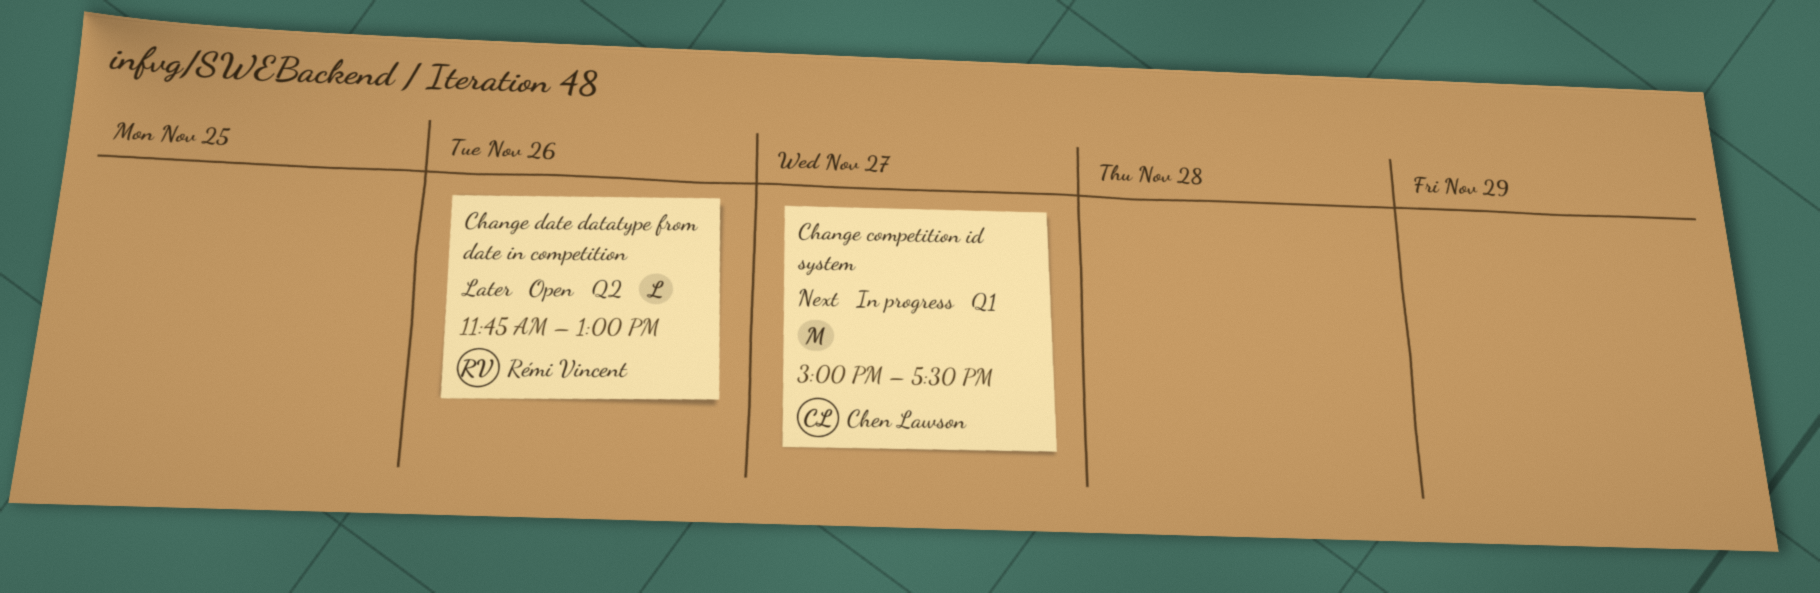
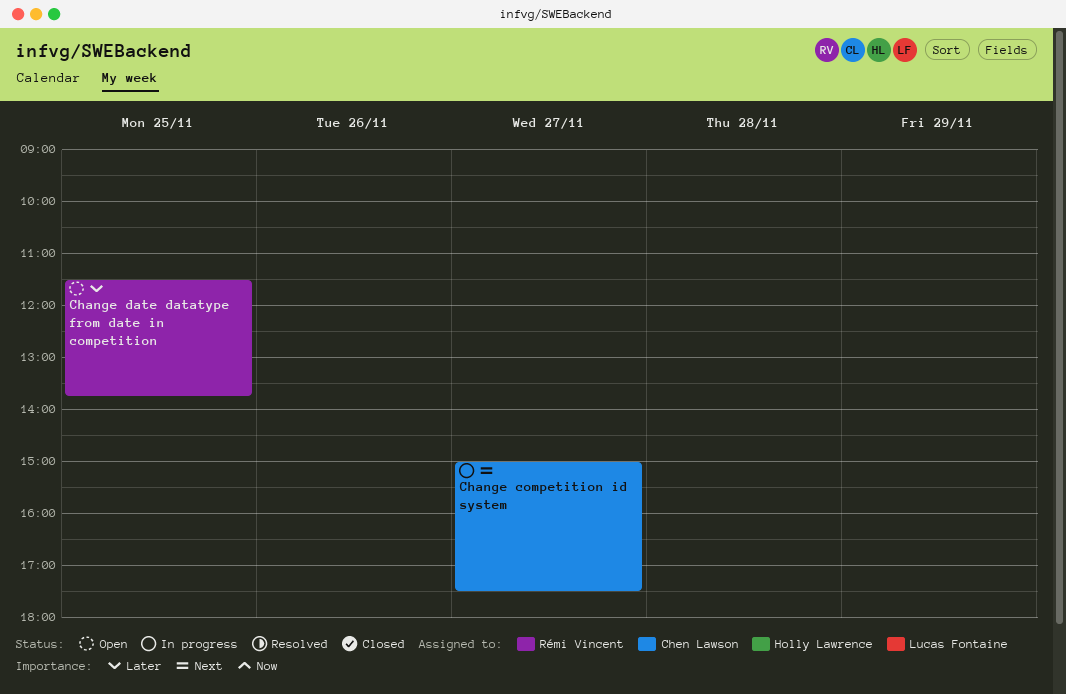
Change date datatype from date in competition, day: Nov 26 -> Nov 25
Change date datatype from date in competition, begins: 11:45 -> 11:30
Change date datatype from date in competition, ends: 13:00 -> 13:45

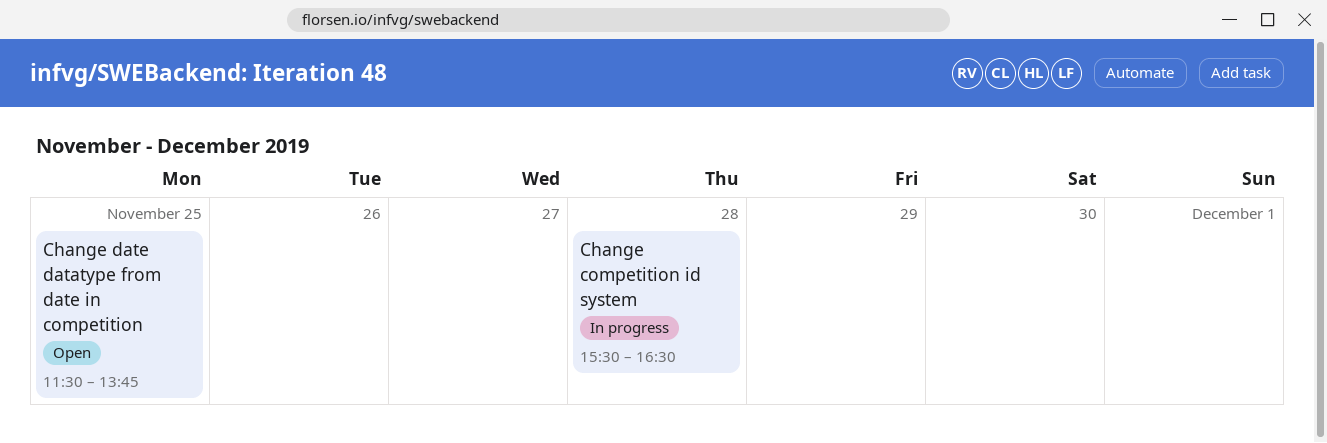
Change competition id system, day: Nov 27 -> Nov 28
Change competition id system, begins: 15:00 -> 15:30
Change competition id system, ends: 17:30 -> 16:30

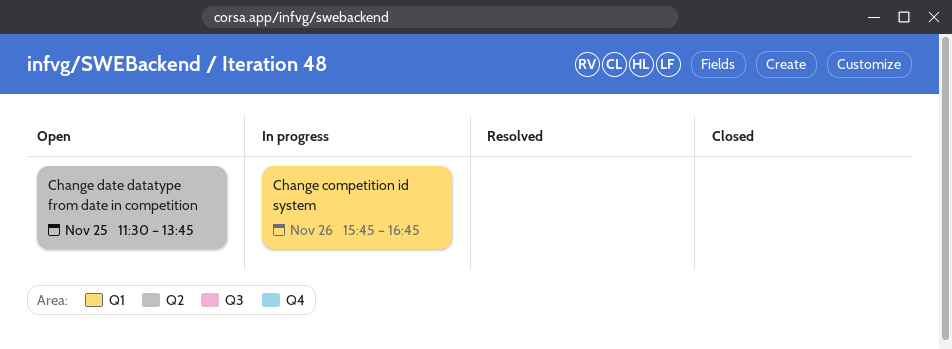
Change competition id system, day: Nov 28 -> Nov 26
Change competition id system, begins: 15:30 -> 15:45
Change competition id system, ends: 16:30 -> 16:45

